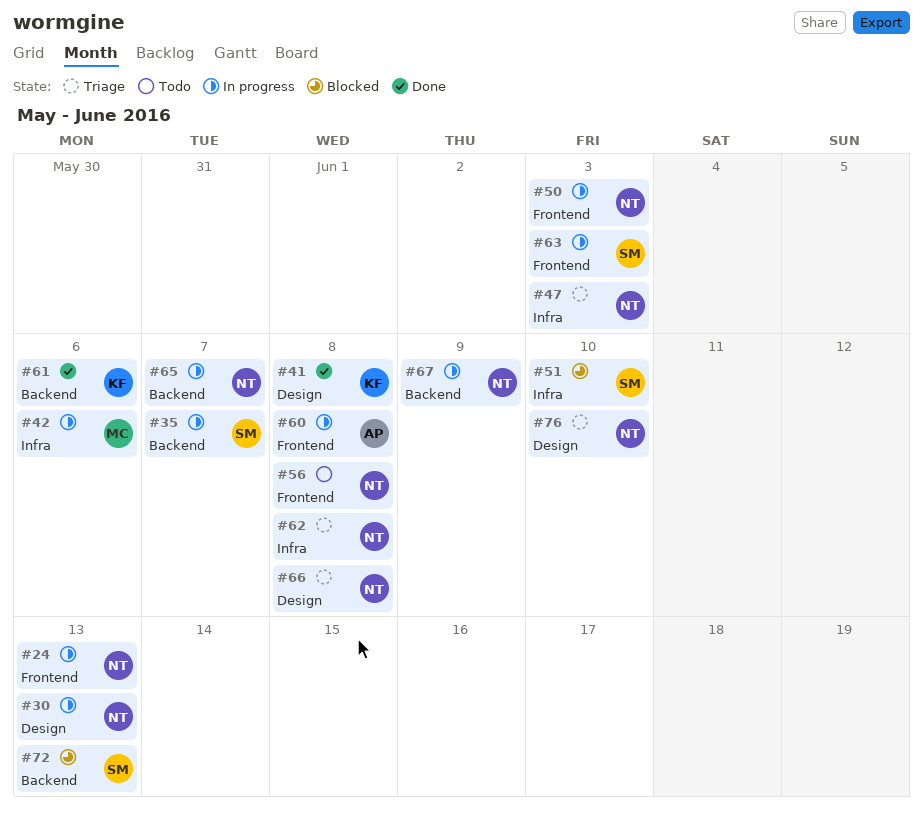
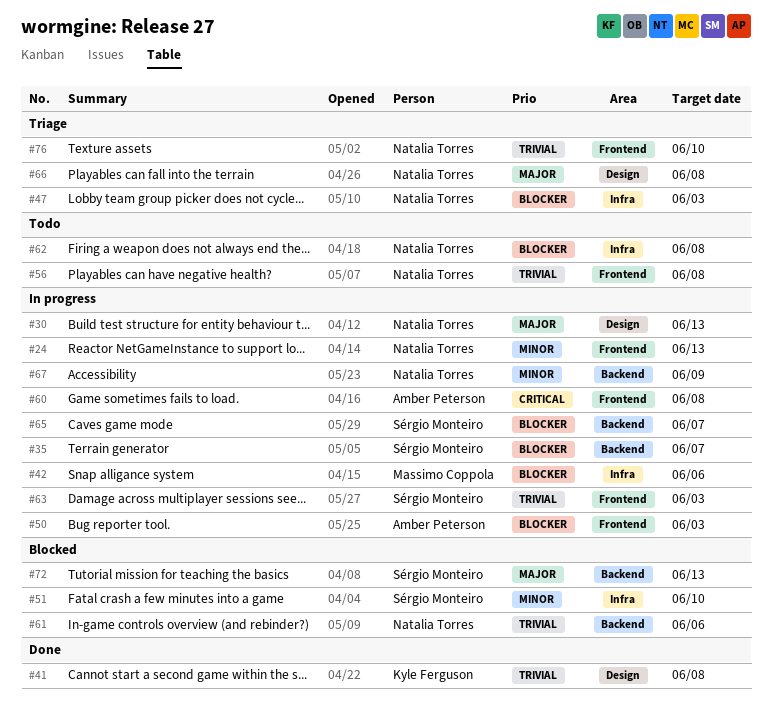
#50, owner: Natalia Torres -> Amber Peterson
#61, status: Done -> Blocked
#61, owner: Kyle Ferguson -> Natalia Torres
#62, status: Triage -> Todo
#65, owner: Natalia Torres -> Sérgio Monteiro
#76, label: Design -> Frontend

